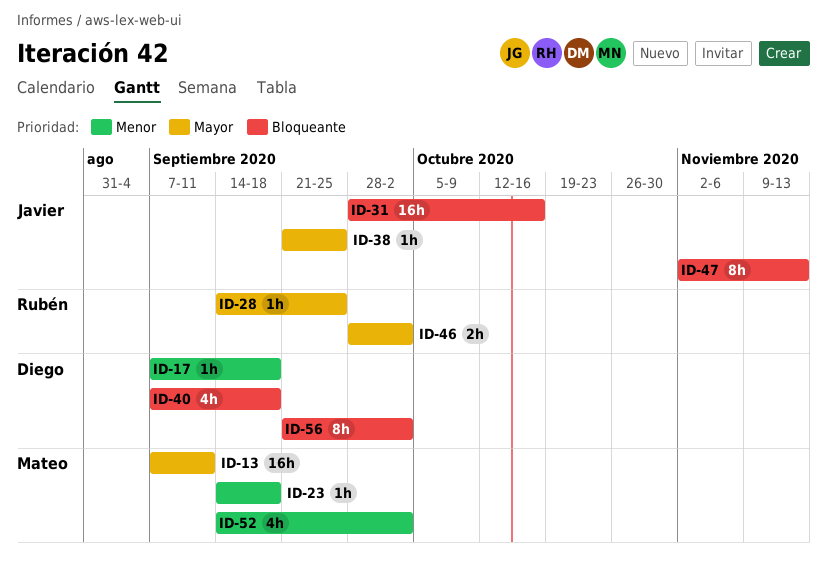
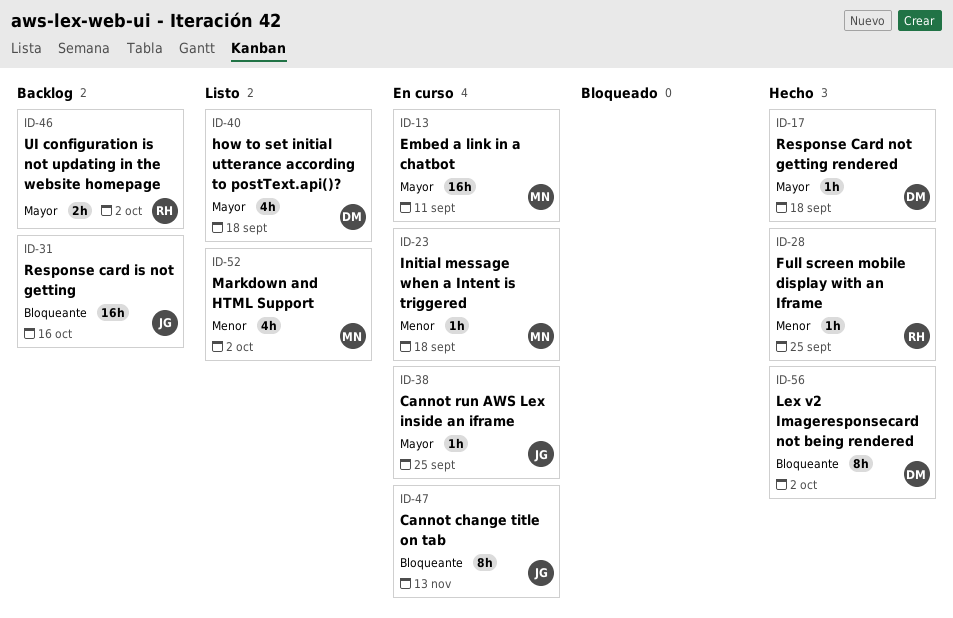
ID-17, priority: Menor -> Mayor
ID-28, priority: Mayor -> Menor
ID-40, priority: Bloqueante -> Mayor

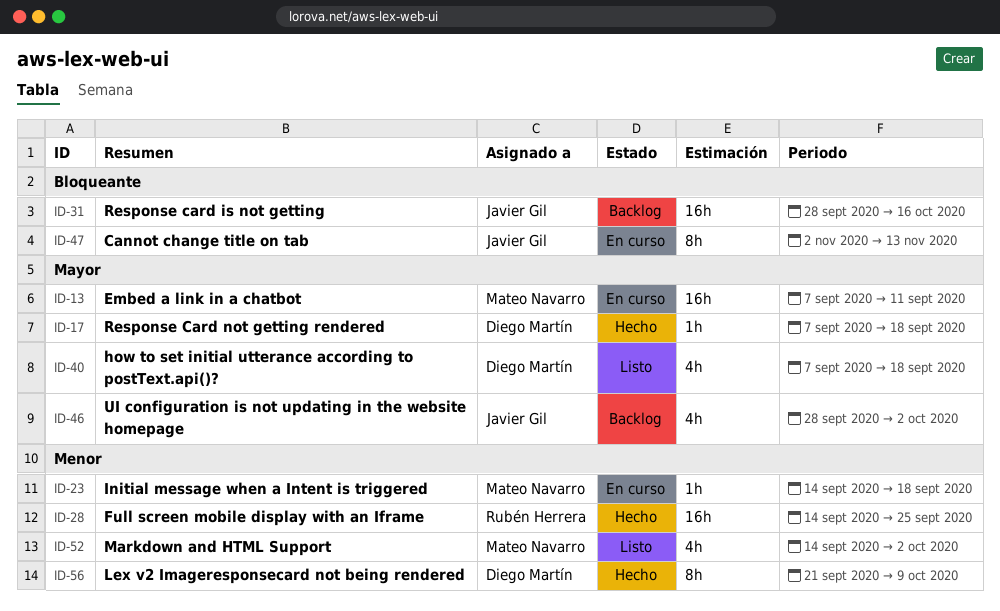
ID-28, estimate: 1h -> 16h
ID-38: present -> none
ID-46, owner: Rubén Herrera -> Javier Gil
ID-46, estimate: 2h -> 4h
ID-56, priority: Bloqueante -> Menor
ID-56, due: Oct 2 -> Oct 9

